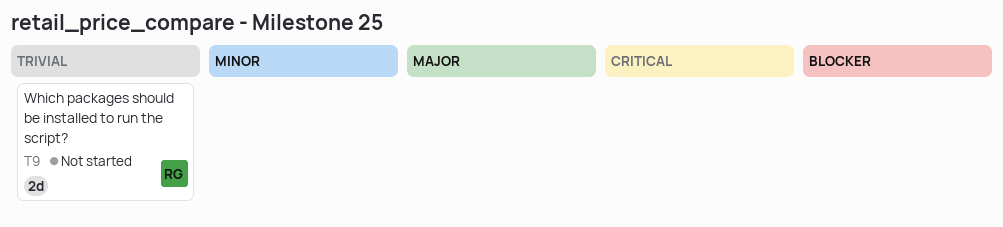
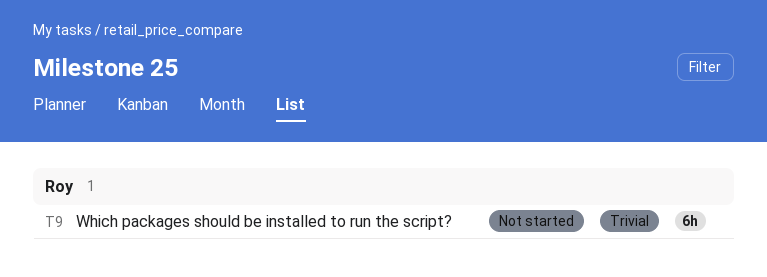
T9, estimate: 2d -> 6h

